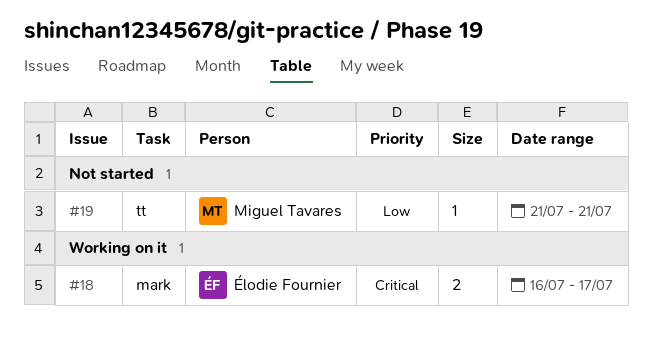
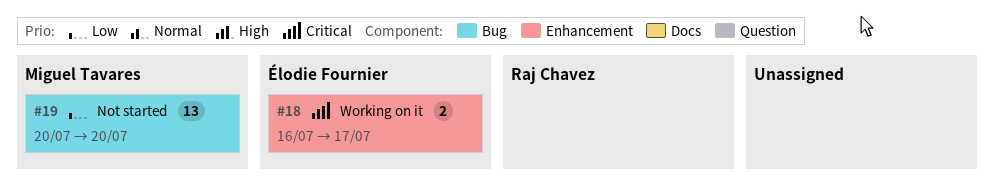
#19, estimate: 1 -> 13
#19, start: Jul 21 -> Jul 20
#19, due: Jul 21 -> Jul 20

